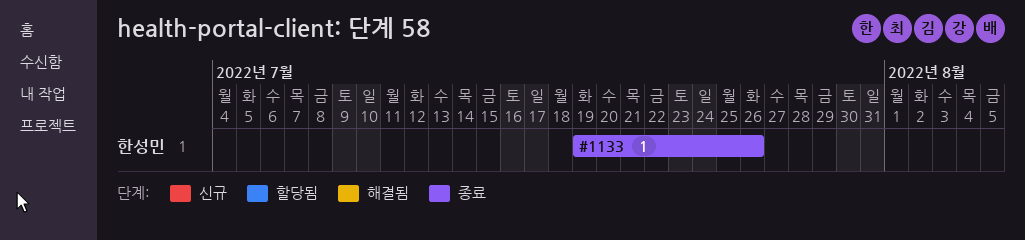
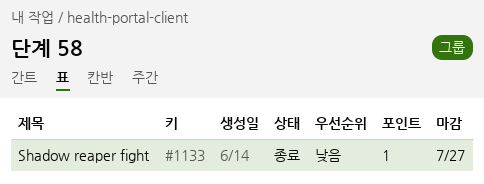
#1133, due: Jul 26 -> Jul 27

